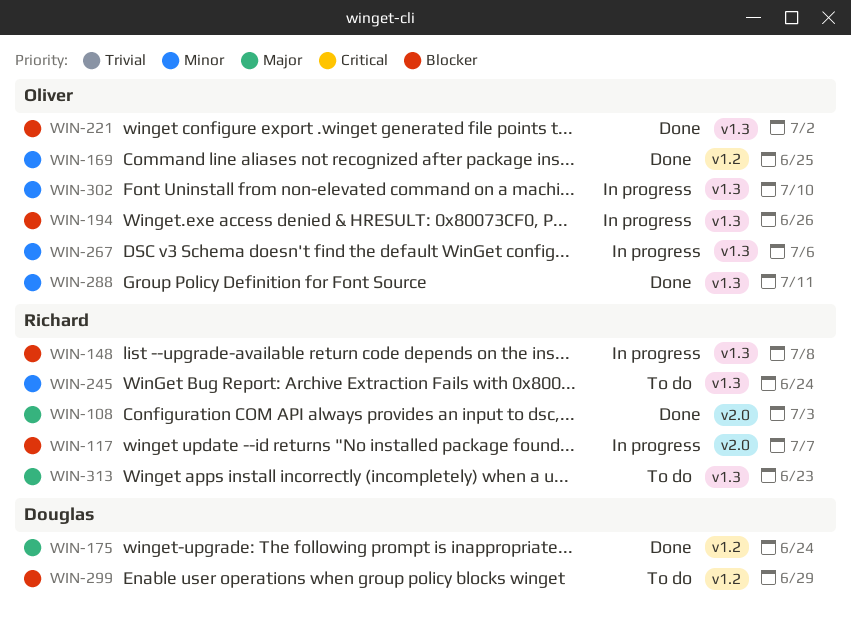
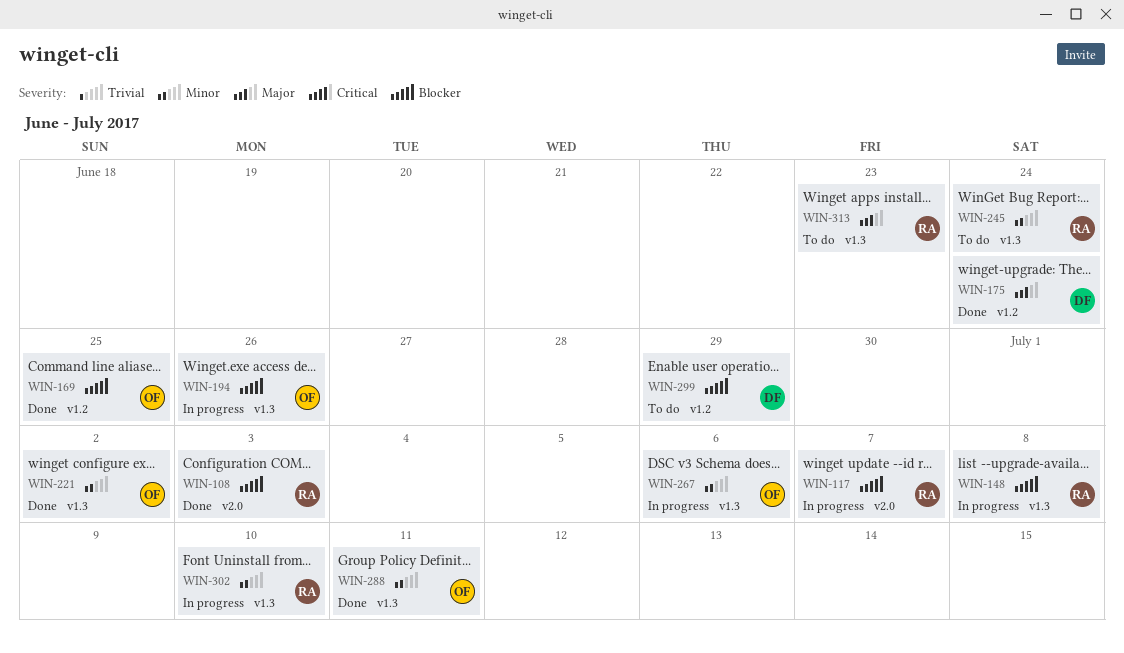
WIN-108, priority: Major -> Blocker
WIN-169, priority: Minor -> Blocker
WIN-221, priority: Blocker -> Minor
WIN-302, owner: Oliver -> Richard

